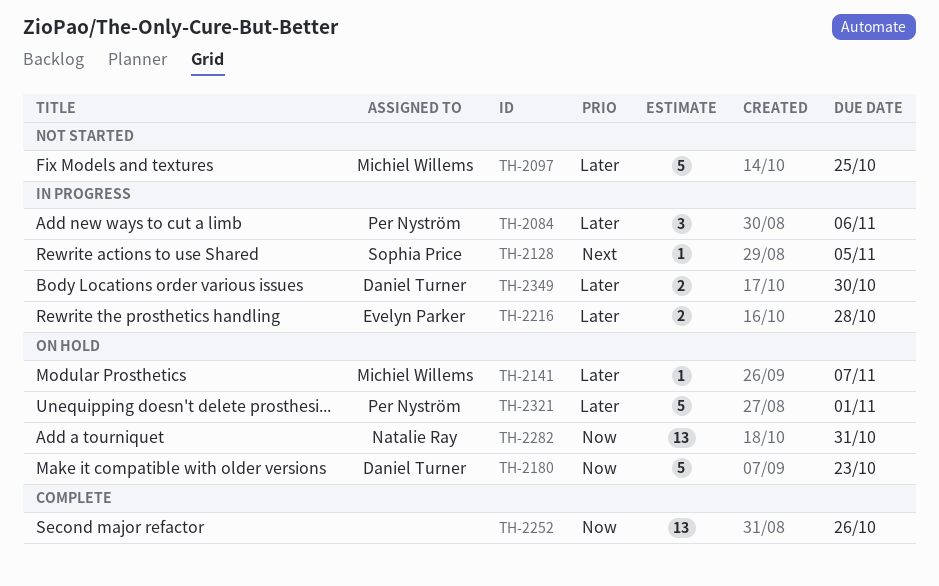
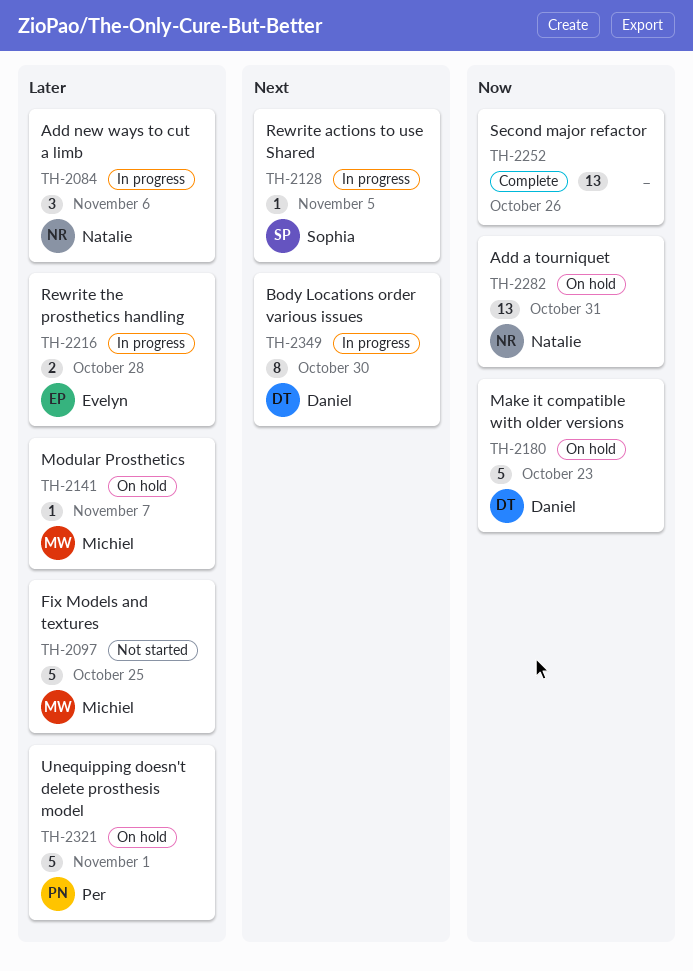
TH-2084, owner: Per Nyström -> Natalie Ray
TH-2349, priority: Later -> Next
TH-2349, estimate: 2 -> 8

